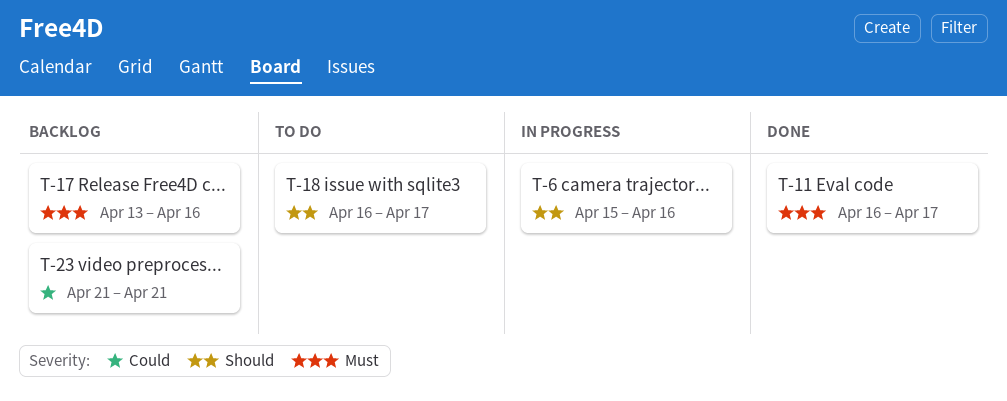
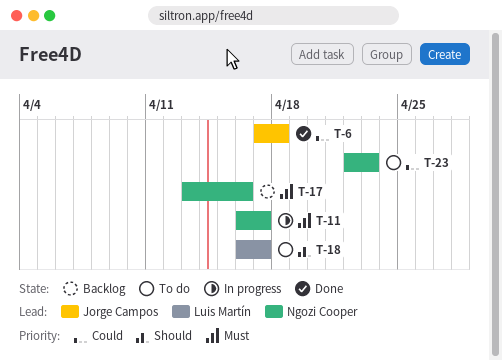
T-6, status: In progress -> Done
T-6, priority: Should -> Could
T-6, start: Apr 15 -> Apr 17
T-6, due: Apr 16 -> Apr 18
T-11, status: Done -> In progress
T-23, status: Backlog -> To do
T-23, start: Apr 21 -> Apr 22
T-23, due: Apr 21 -> Apr 23

